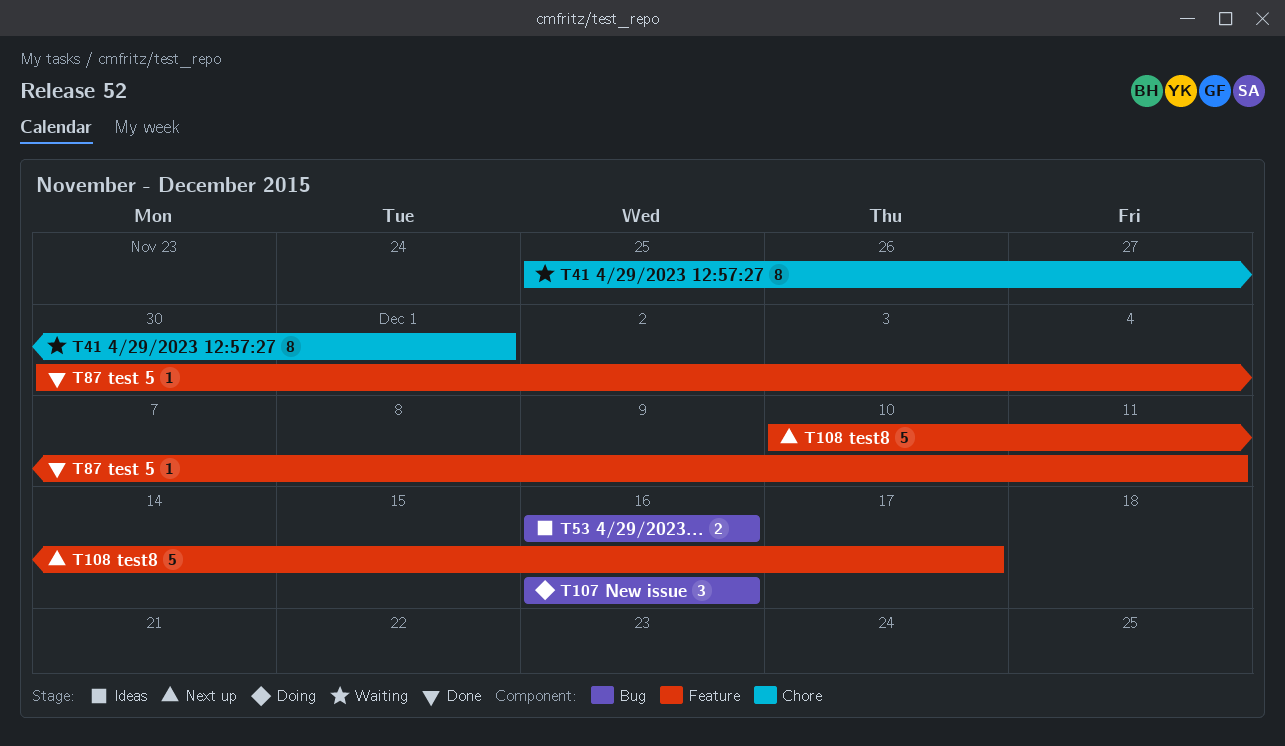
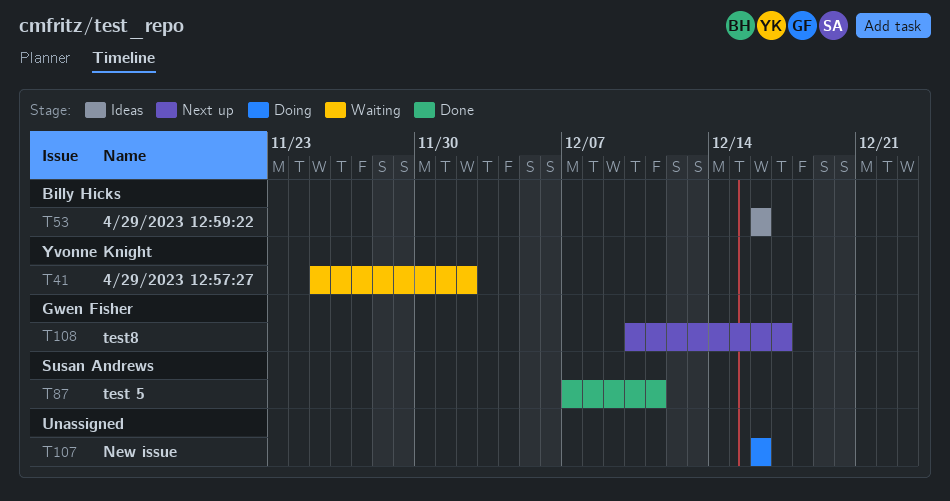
T41, due: Dec 1 -> Dec 2
T87, start: Nov 30 -> Dec 7

